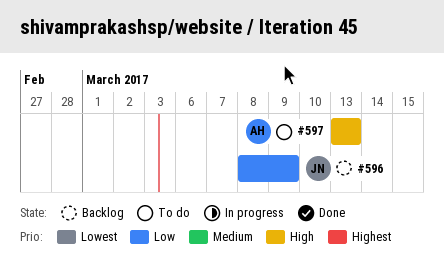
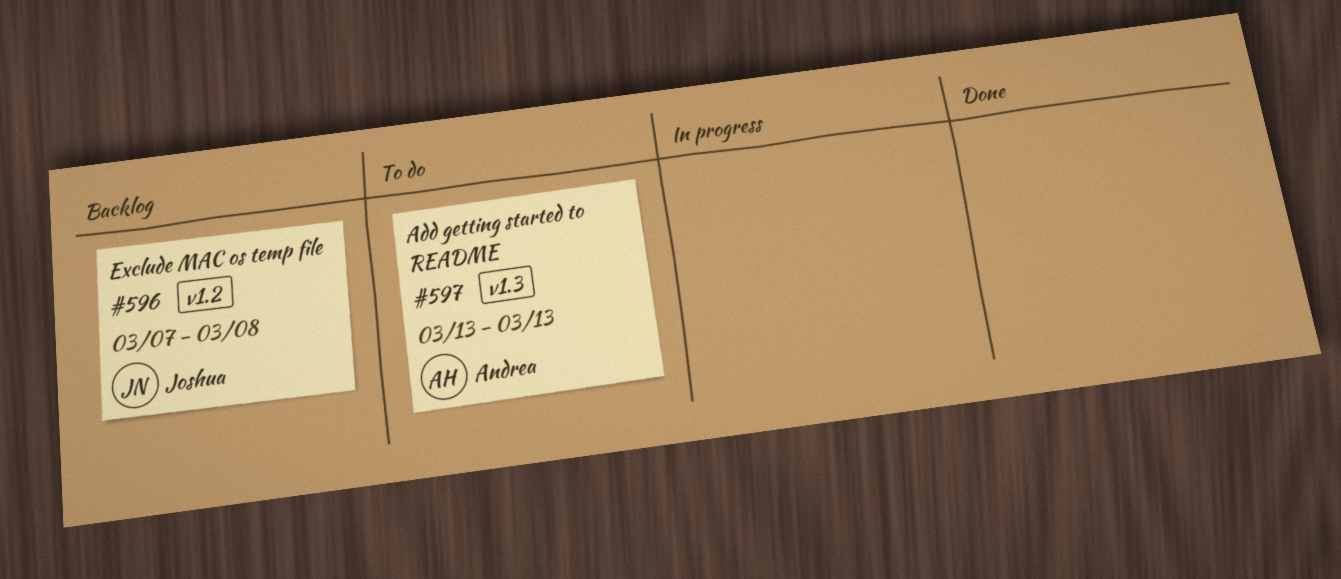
#596, start: Mar 8 -> Mar 7
#596, due: Mar 9 -> Mar 8

